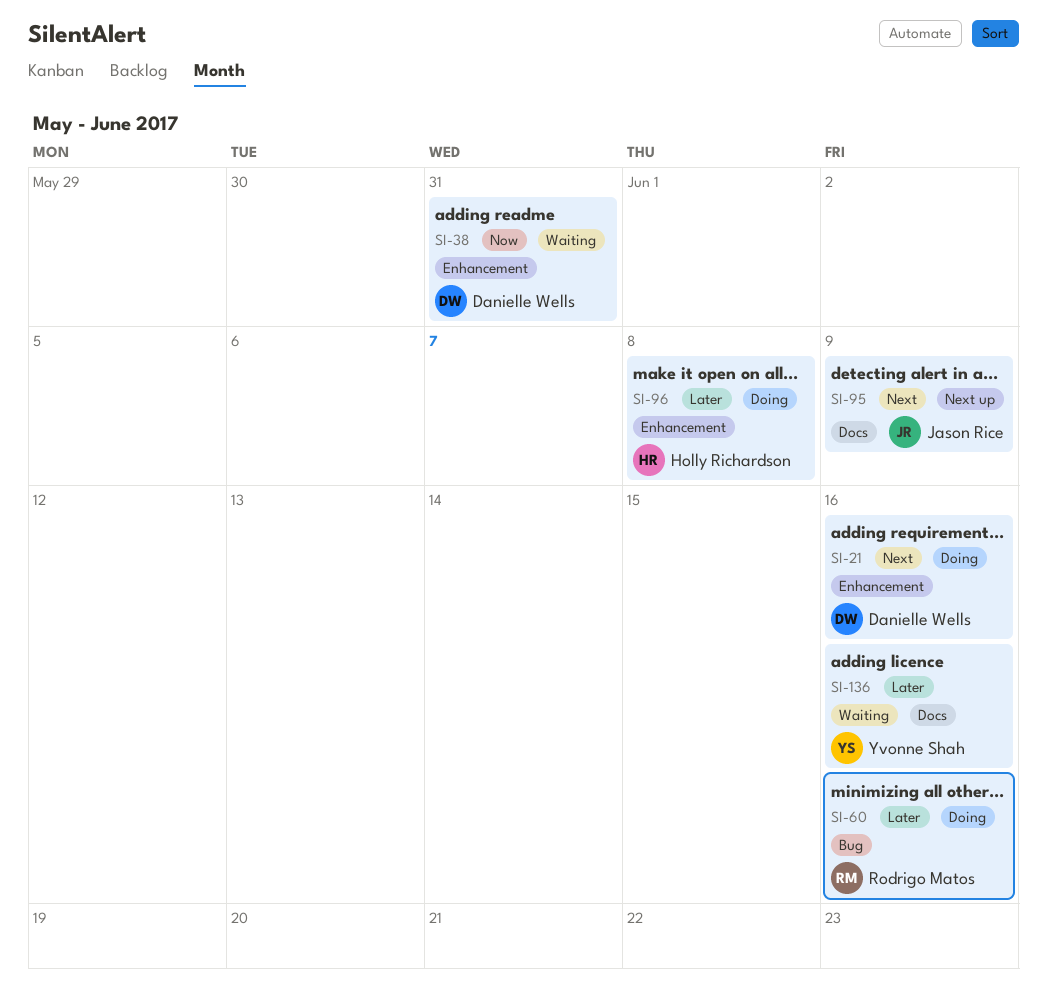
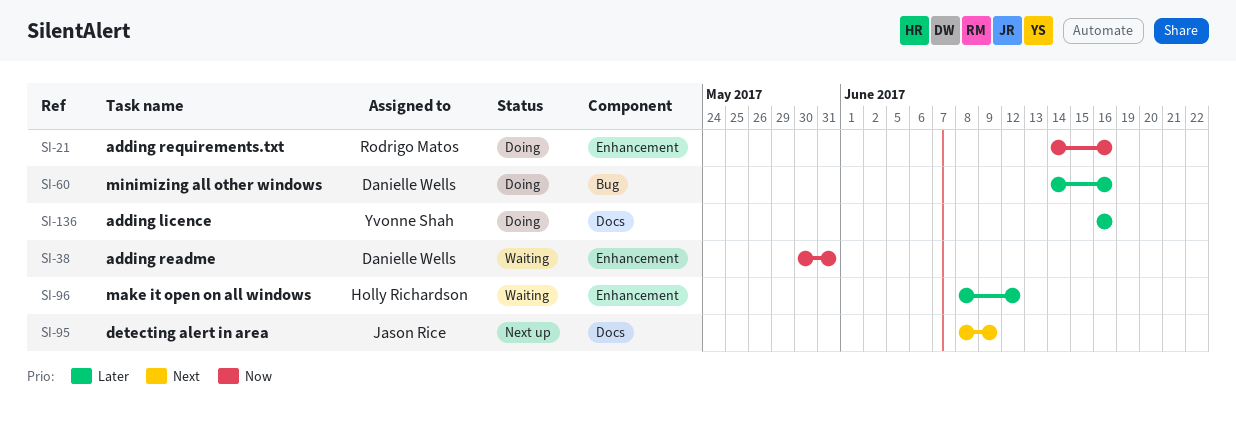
SI-21, owner: Danielle Wells -> Rodrigo Matos
SI-21, priority: Next -> Now
SI-60, owner: Rodrigo Matos -> Danielle Wells
SI-96, status: Doing -> Waiting
SI-96, due: Jun 8 -> Jun 12
SI-136, status: Waiting -> Doing

